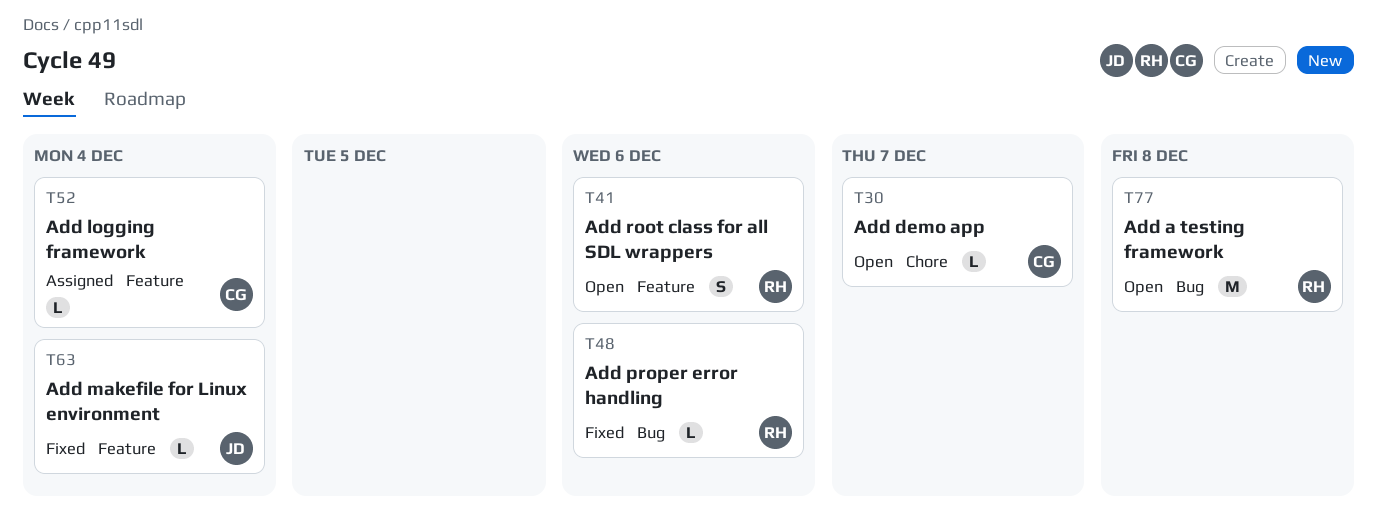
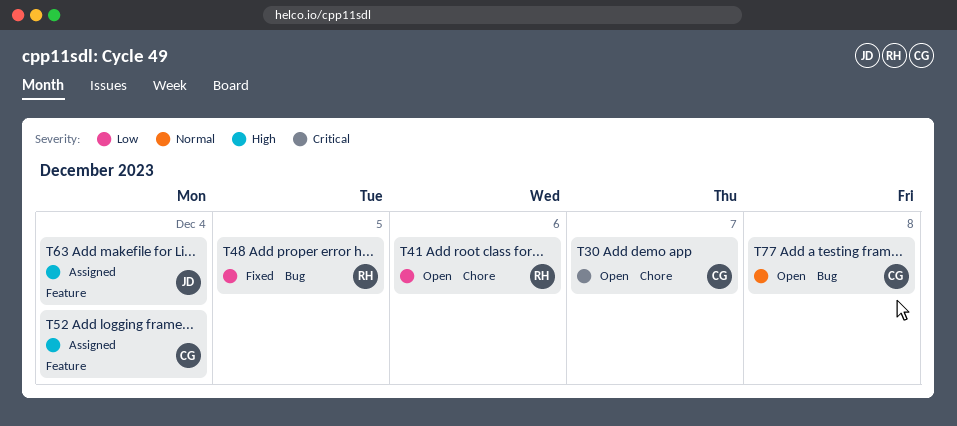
T41, label: Feature -> Chore
T48, due: Dec 6 -> Dec 5
T63, status: Fixed -> Assigned
T77, owner: RH -> CG

